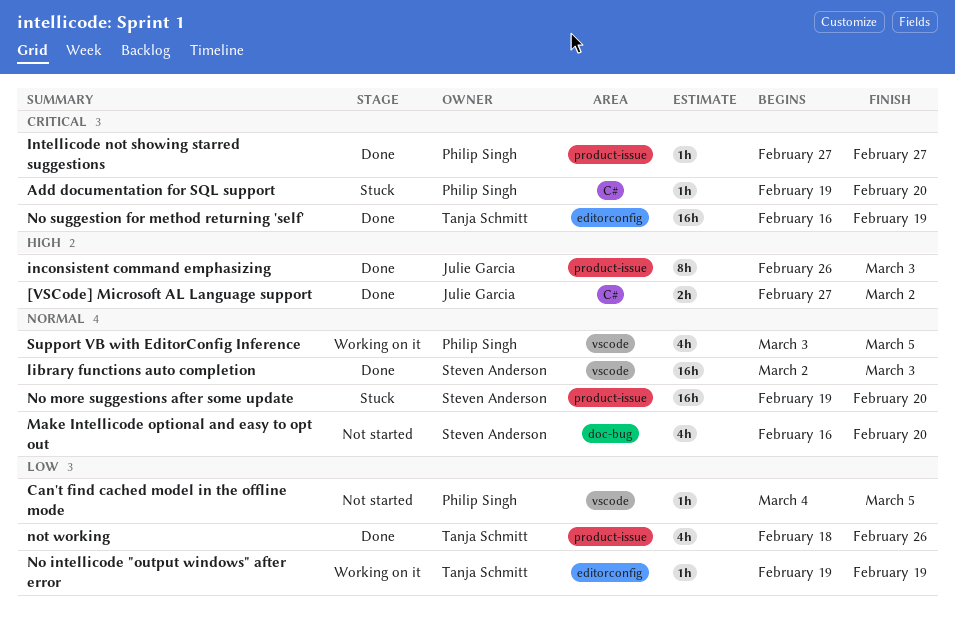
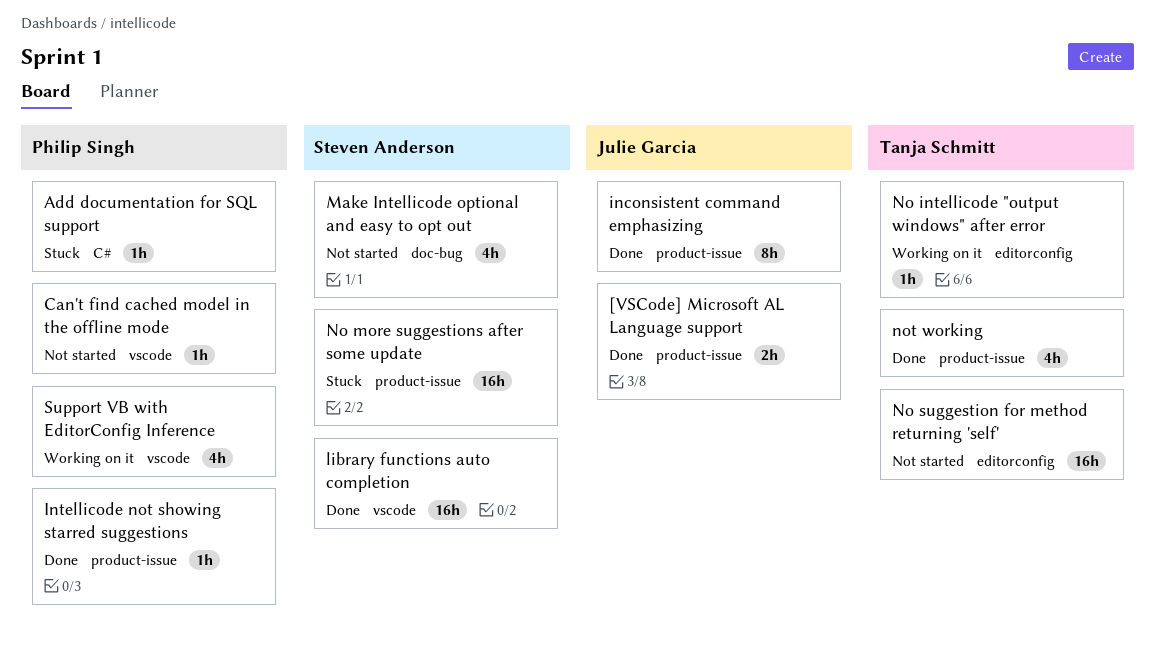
[VSCode] Microsoft AL Language support, label: C# -> product-issue
No suggestion for method returning 'self', status: Done -> Not started

